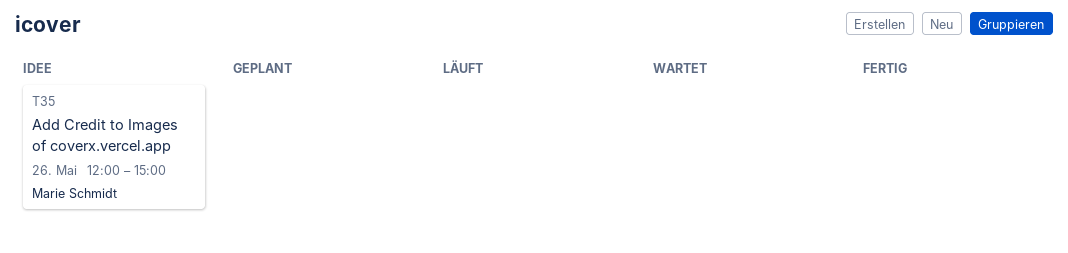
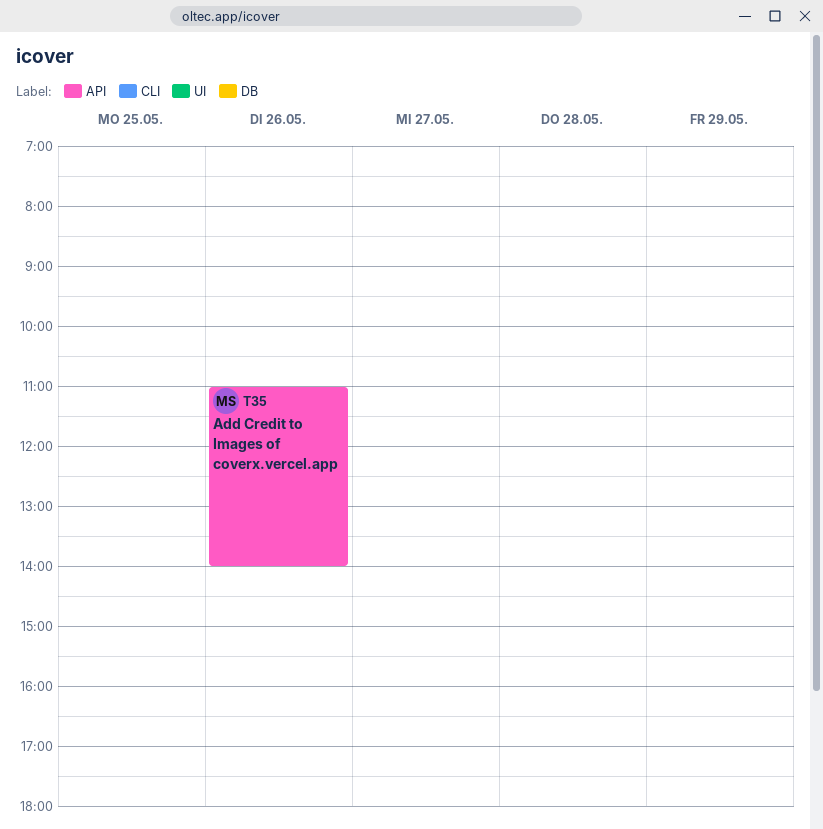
T35, begins: 12:00 -> 11:00
T35, ends: 15:00 -> 14:00

